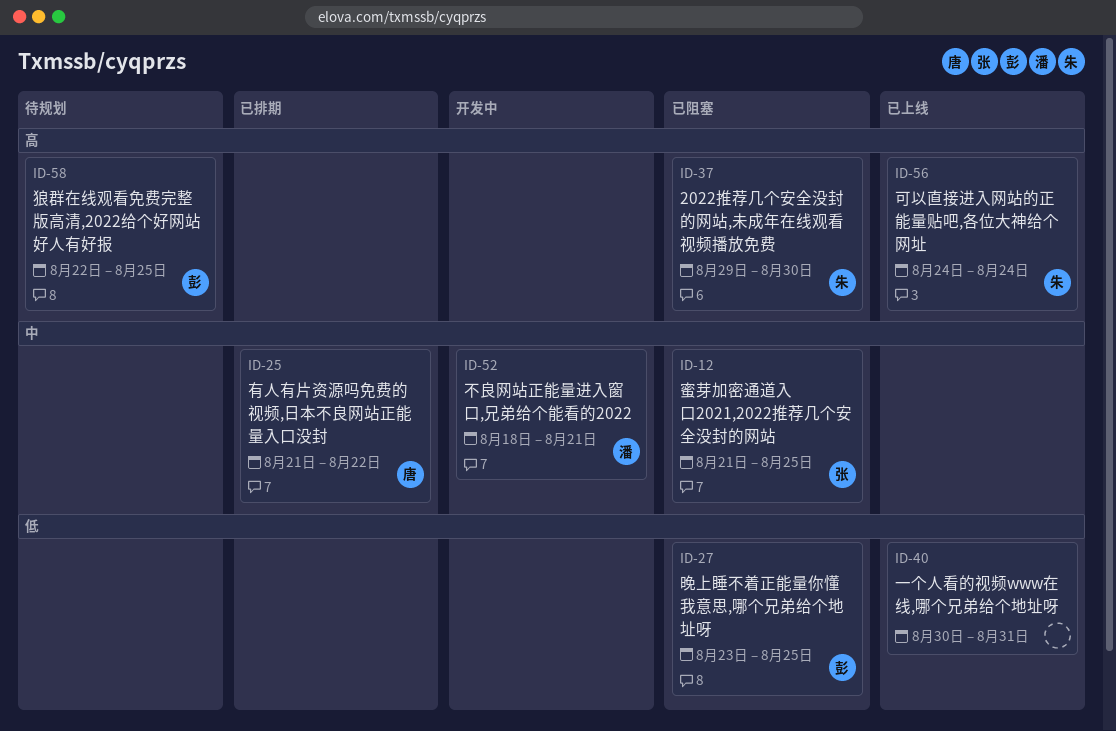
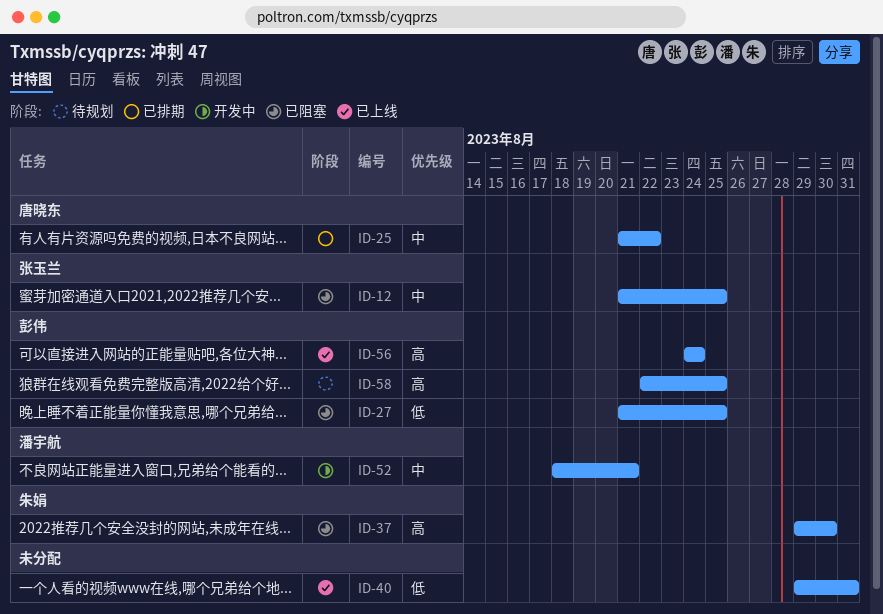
ID-27, start: Aug 23 -> Aug 21
ID-40, start: Aug 30 -> Aug 29
ID-56, owner: 朱娟 -> 彭伟

